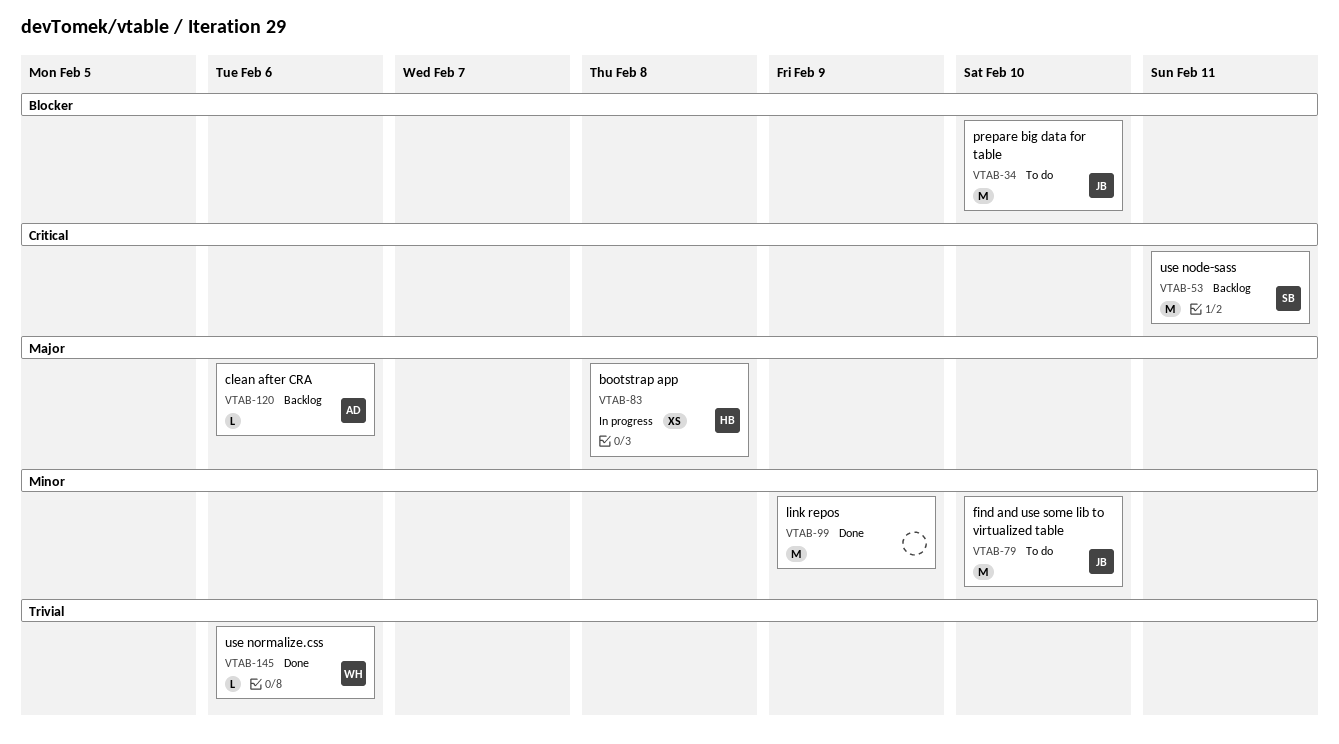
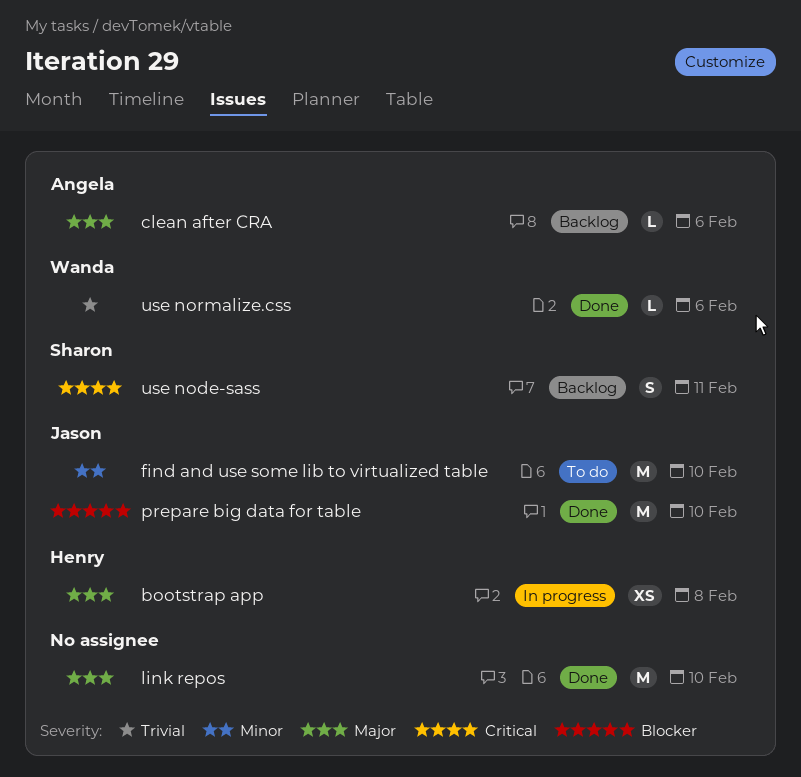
link repos, priority: Minor -> Major
link repos, due: Feb 9 -> Feb 10
prepare big data for table, status: To do -> Done
use node-sass, estimate: M -> S

